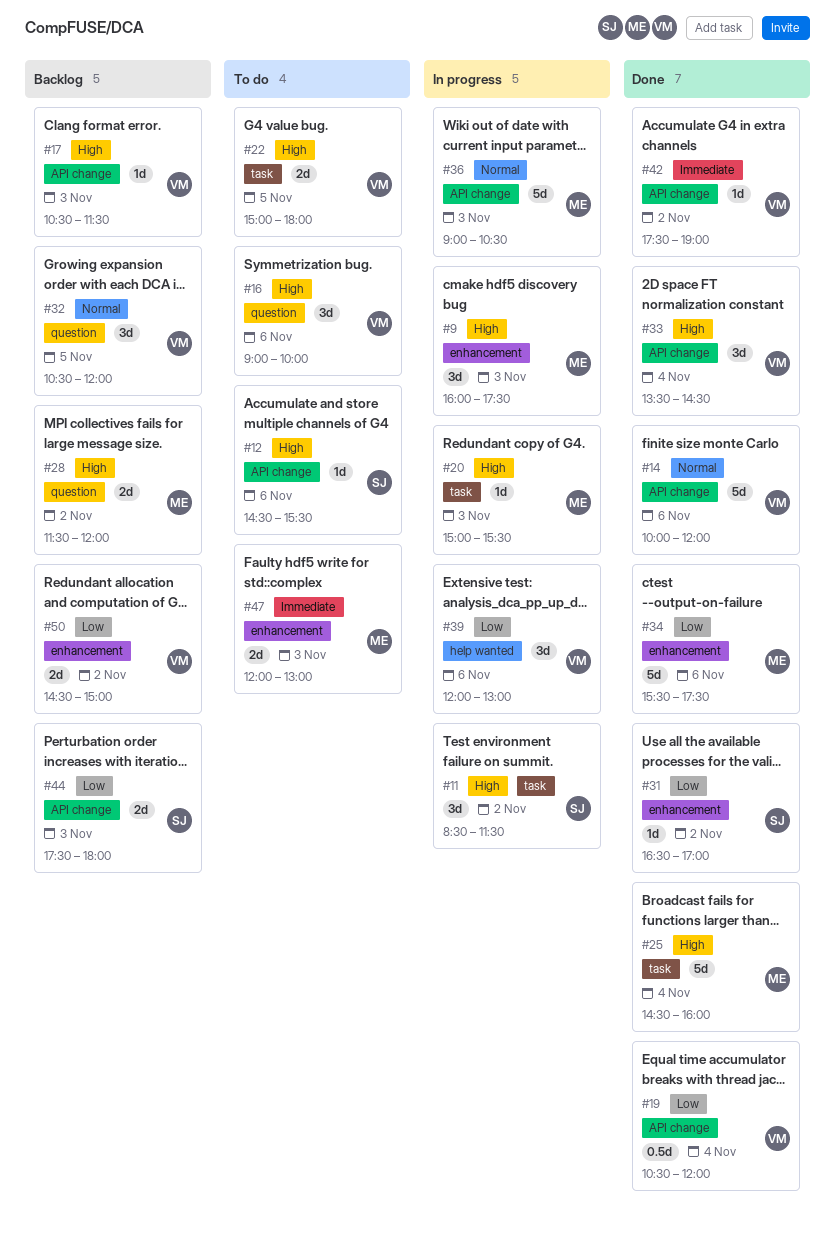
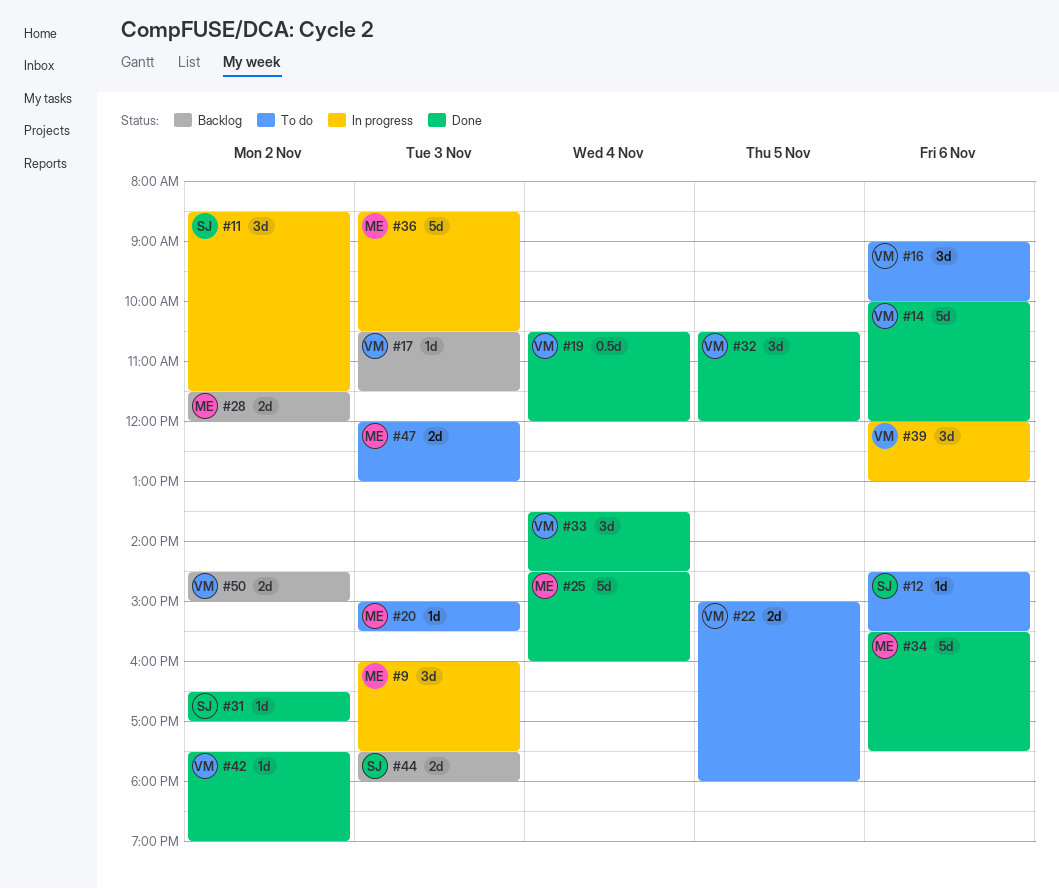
#20, status: In progress -> To do
#32, status: Backlog -> Done
#36, begins: 09:00 -> 08:30

